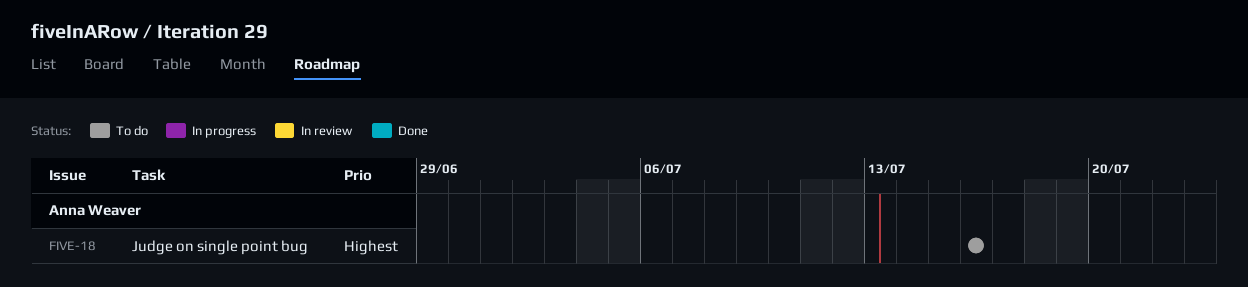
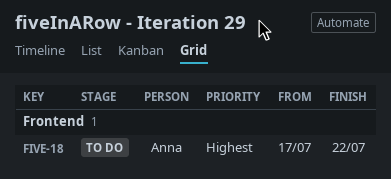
FIVE-18, start: Jul 16 -> Jul 17
FIVE-18, due: Jul 16 -> Jul 22

